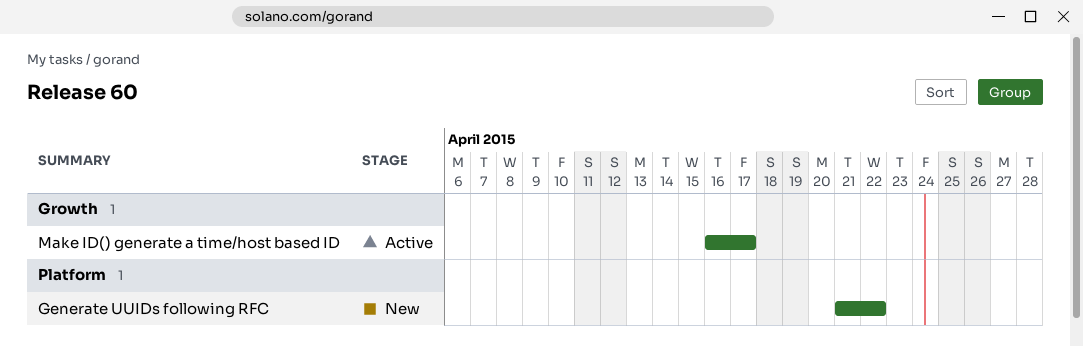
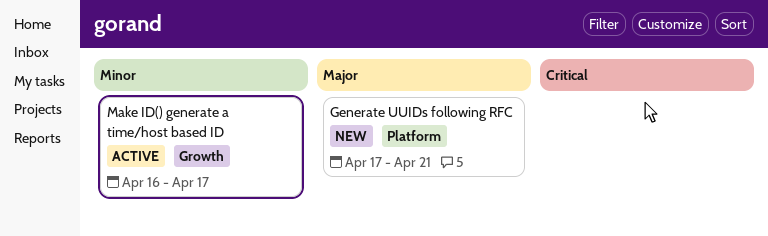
Generate UUIDs following RFC, start: Apr 21 -> Apr 17
Generate UUIDs following RFC, due: Apr 22 -> Apr 21

